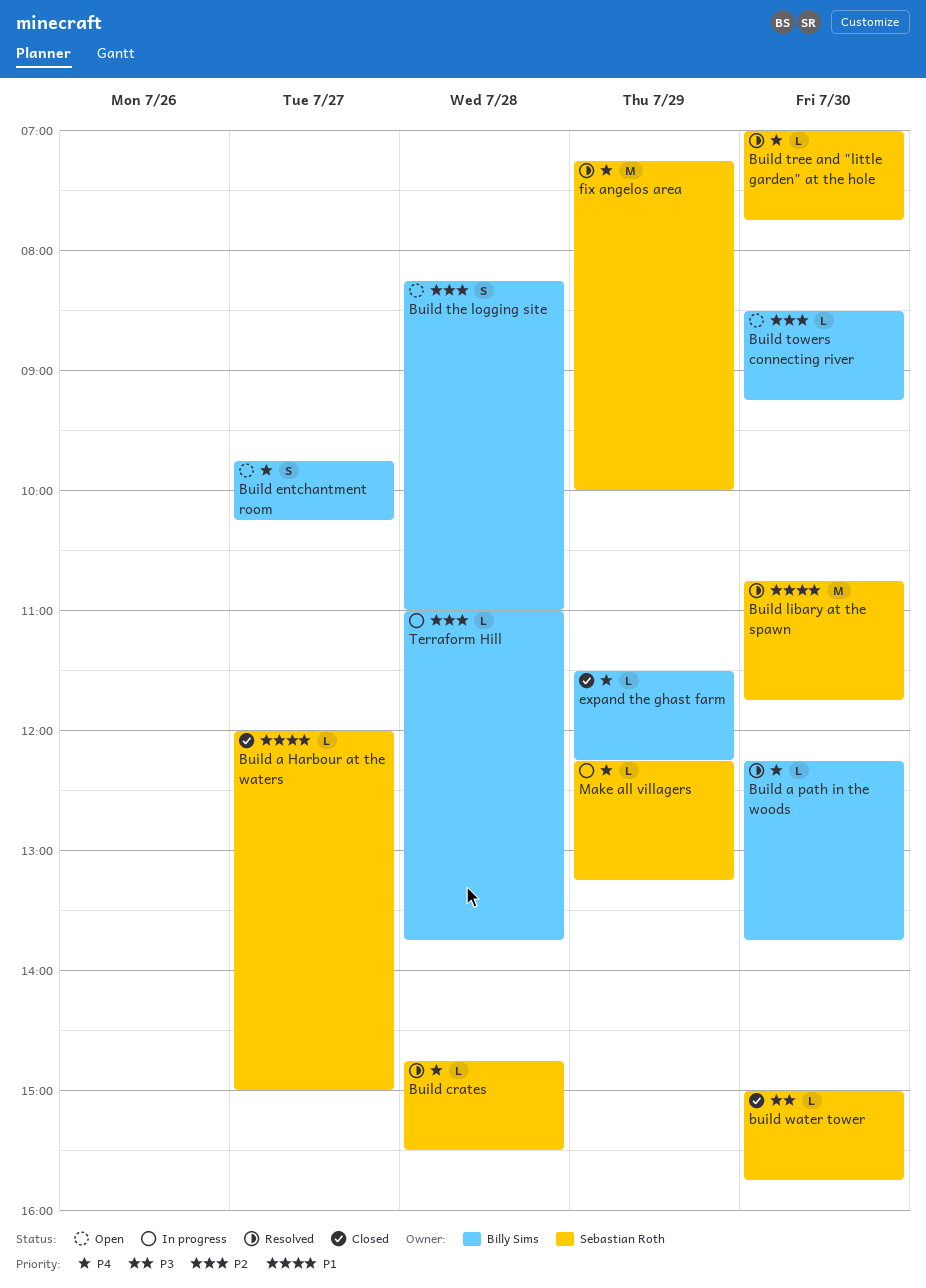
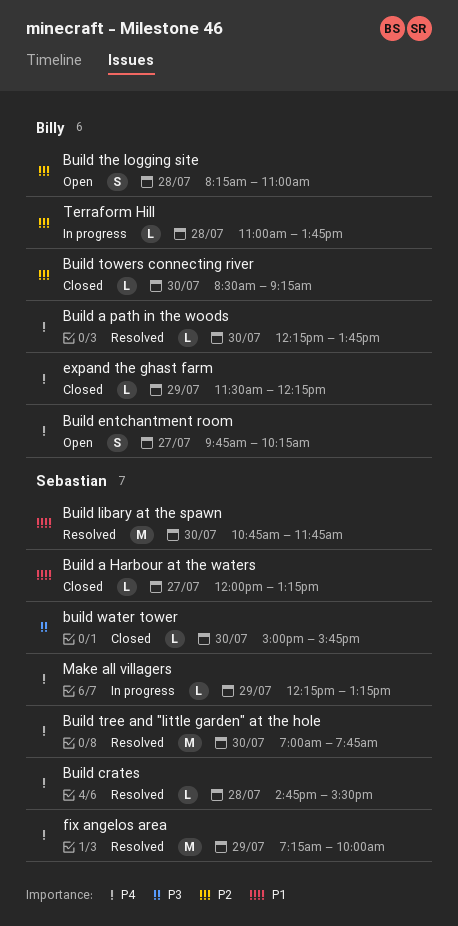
Build a Harbour at the waters, ends: 15:00 -> 13:15
Build towers connecting river, status: Open -> Closed
Build tree and "little garden" at the hole, estimate: L -> M

